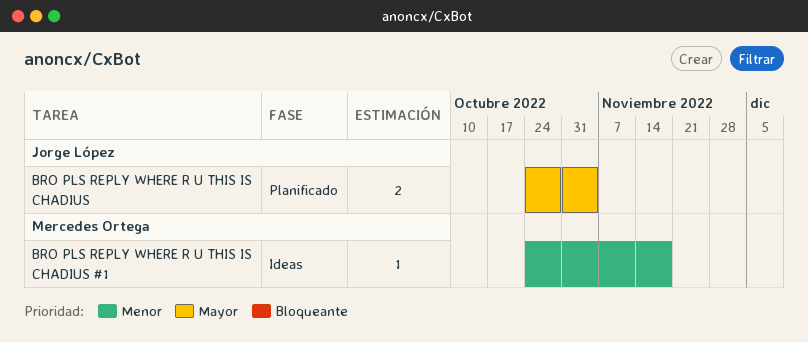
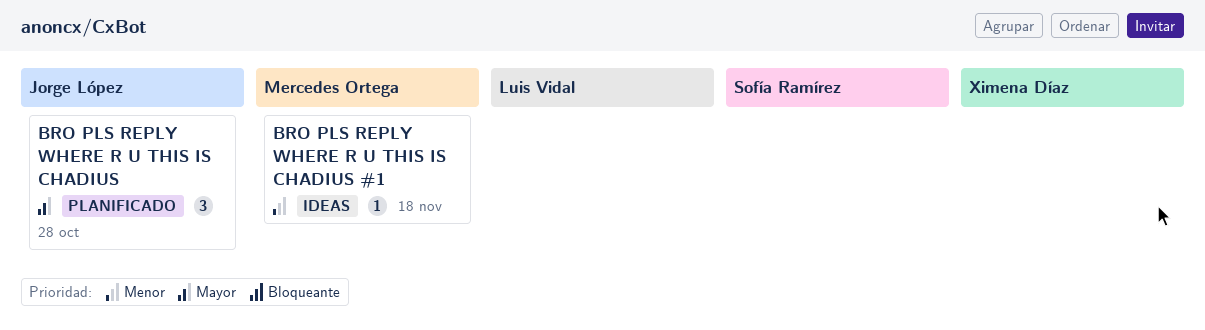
BRO PLS REPLY WHERE R U THIS IS CHADIUS, estimate: 2 -> 3
BRO PLS REPLY WHERE R U THIS IS CHADIUS, due: Nov 4 -> Oct 28

